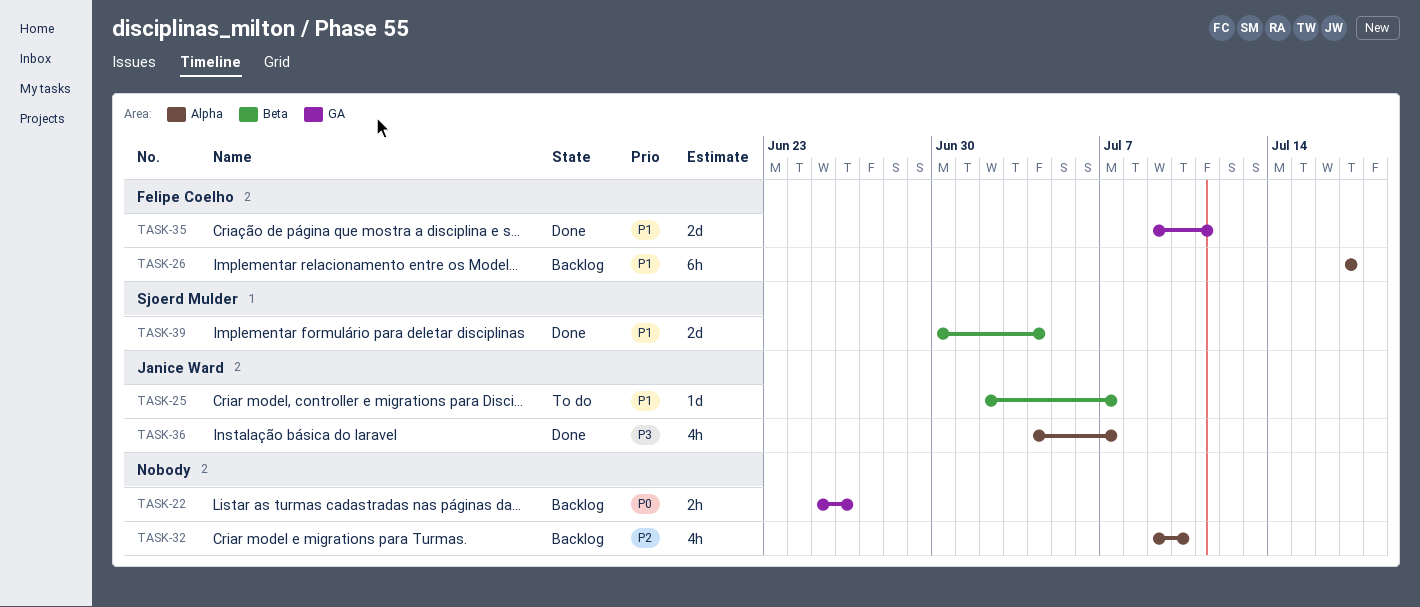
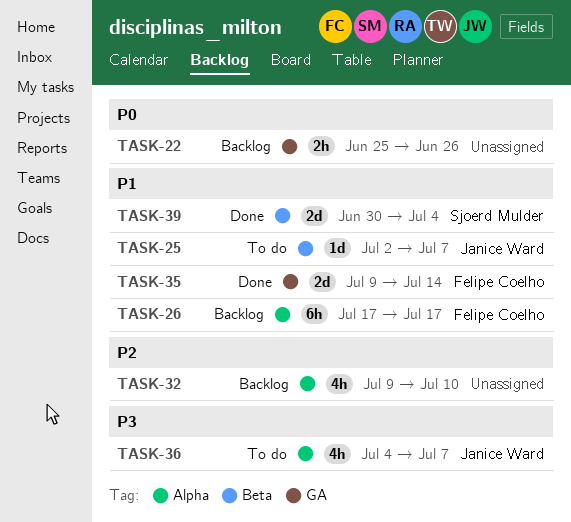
TASK-35, due: Jul 11 -> Jul 14
TASK-36, status: Done -> To do

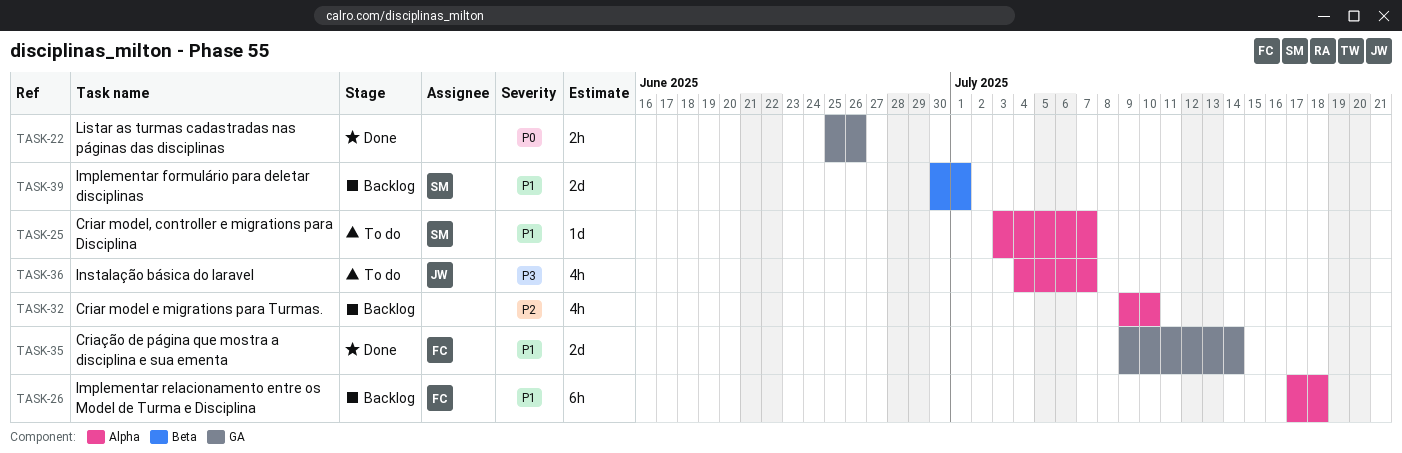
TASK-22, status: Backlog -> Done
TASK-25, owner: Janice Ward -> Sjoerd Mulder
TASK-25, label: Beta -> Alpha
TASK-25, start: Jul 2 -> Jul 3
TASK-26, due: Jul 17 -> Jul 18
TASK-39, status: Done -> Backlog
TASK-39, due: Jul 4 -> Jul 1

